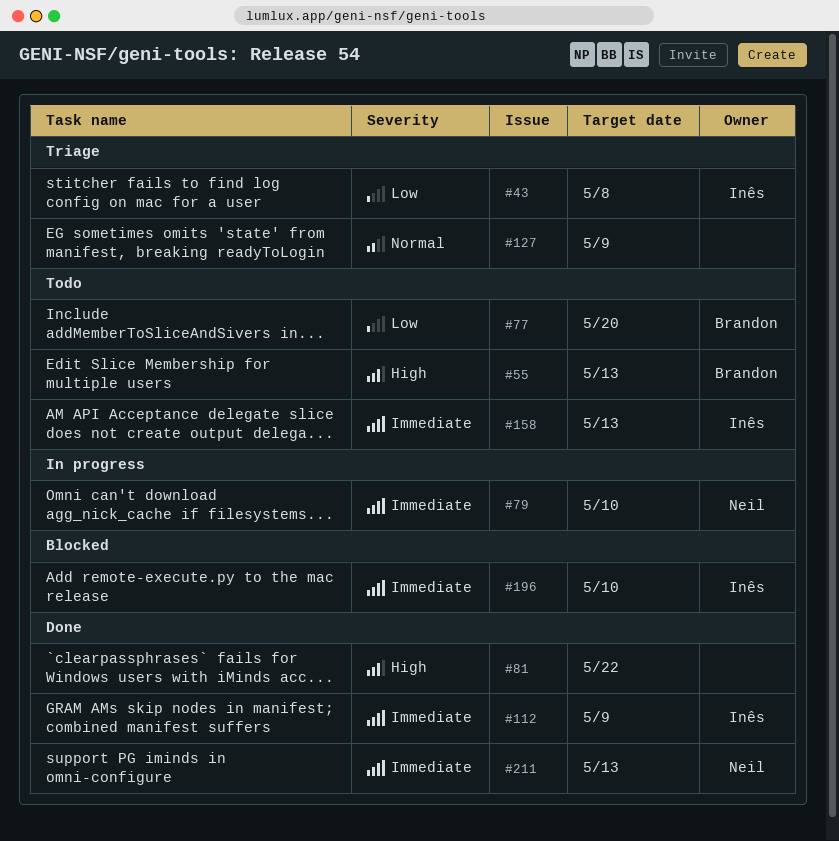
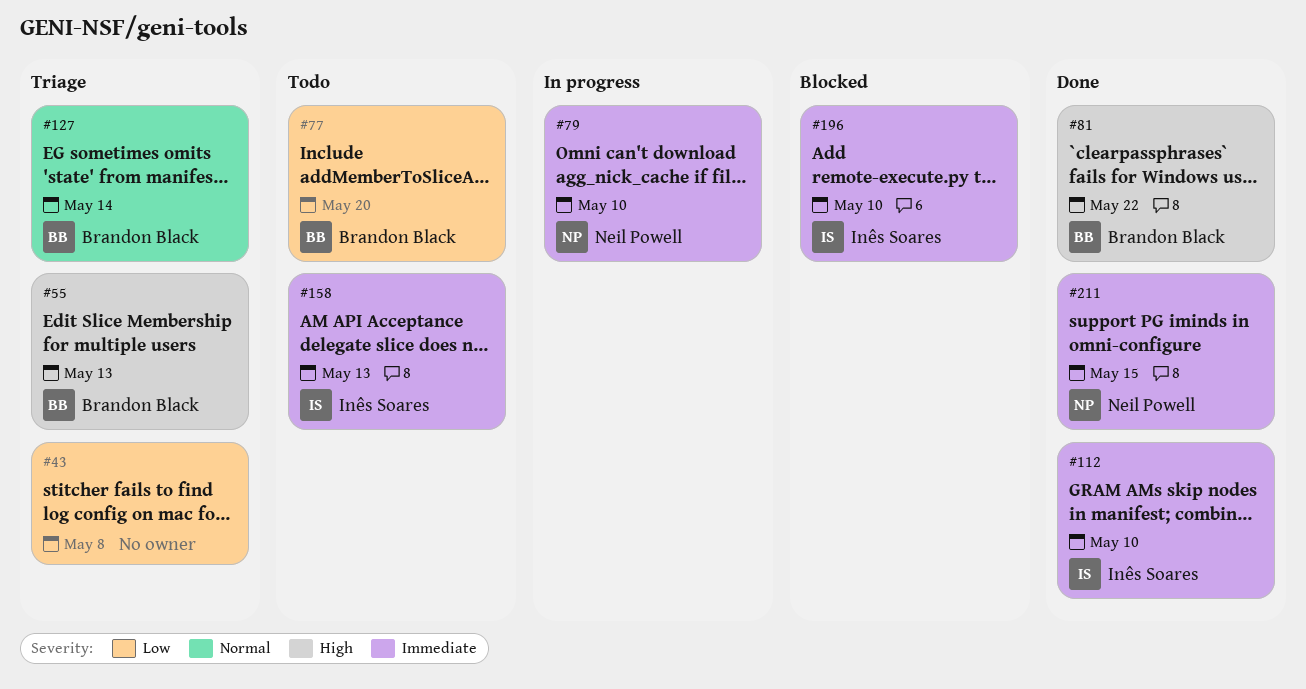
#43, owner: Inês Soares -> none
#55, status: Todo -> Triage
#81, owner: none -> Brandon Black
#112, due: May 9 -> May 10
#127, owner: none -> Brandon Black
#127, due: May 9 -> May 14
#211, due: May 13 -> May 15

